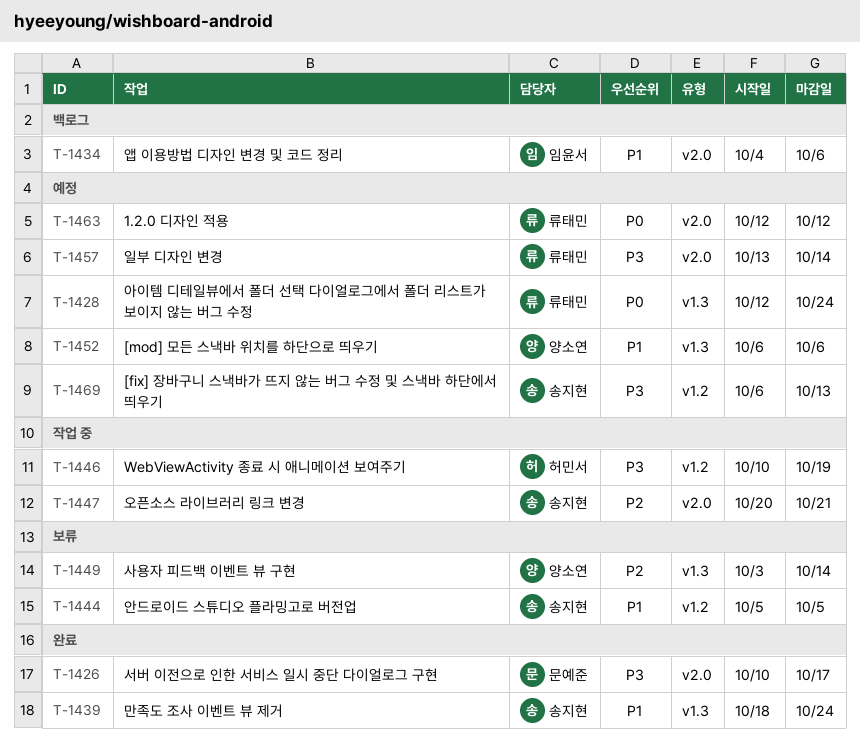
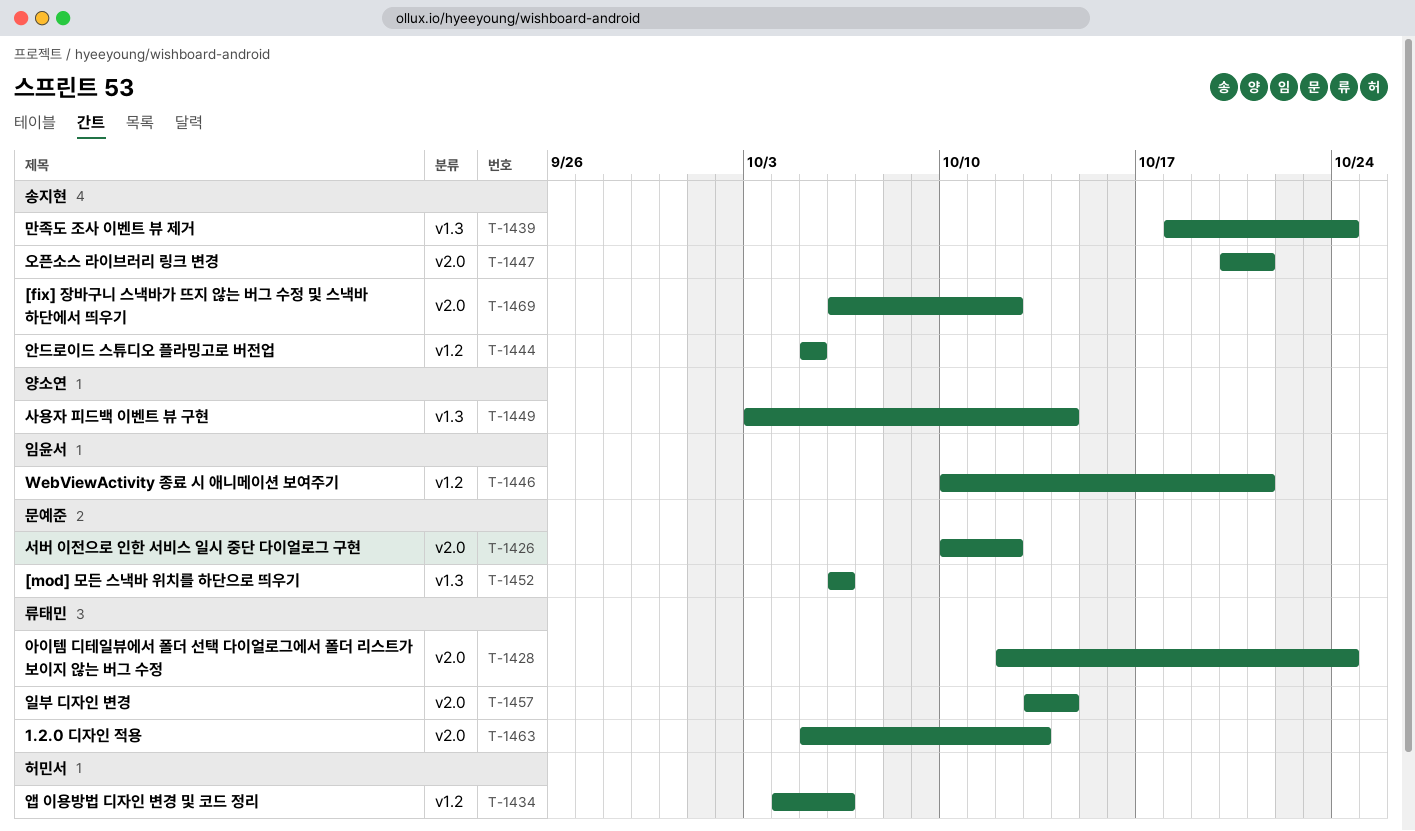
T-1426, due: Oct 17 -> Oct 12
T-1428, label: v1.3 -> v2.0
T-1434, owner: 임윤서 -> 허민서
T-1434, label: v2.0 -> v1.2
T-1446, owner: 허민서 -> 임윤서
T-1446, due: Oct 19 -> Oct 21
T-1452, owner: 양소연 -> 문예준
T-1463, start: Oct 12 -> Oct 5
T-1463, due: Oct 12 -> Oct 13
T-1469, label: v1.2 -> v2.0
T-1469, due: Oct 13 -> Oct 12

